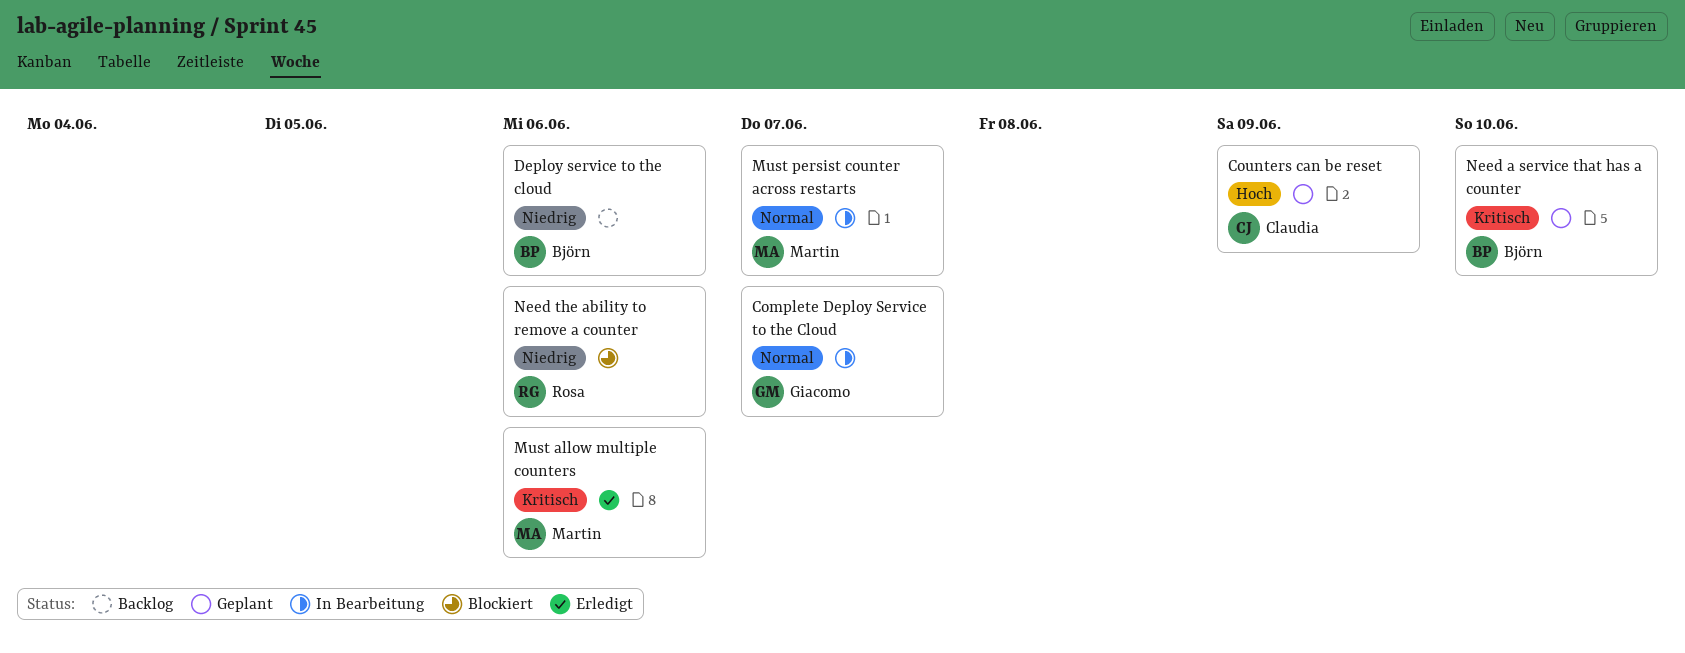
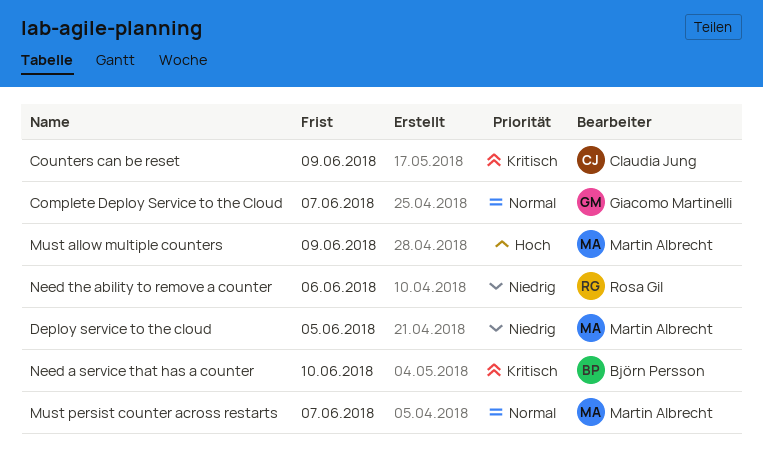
Counters can be reset, priority: Hoch -> Kritisch
Deploy service to the cloud, owner: Björn Persson -> Martin Albrecht
Deploy service to the cloud, due: Jun 6 -> Jun 5
Must allow multiple counters, priority: Kritisch -> Hoch
Must allow multiple counters, due: Jun 6 -> Jun 9

